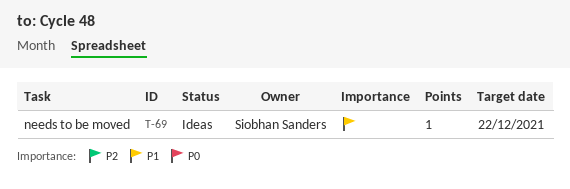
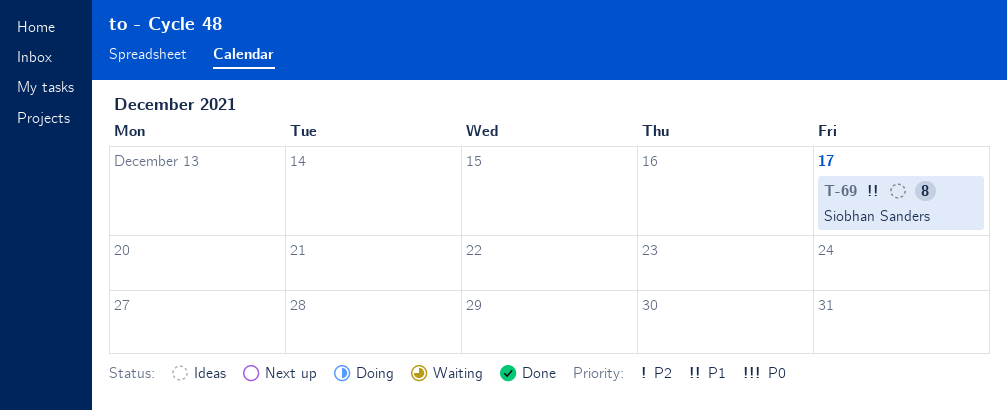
T-69, estimate: 1 -> 8
T-69, due: Dec 22 -> Dec 17

